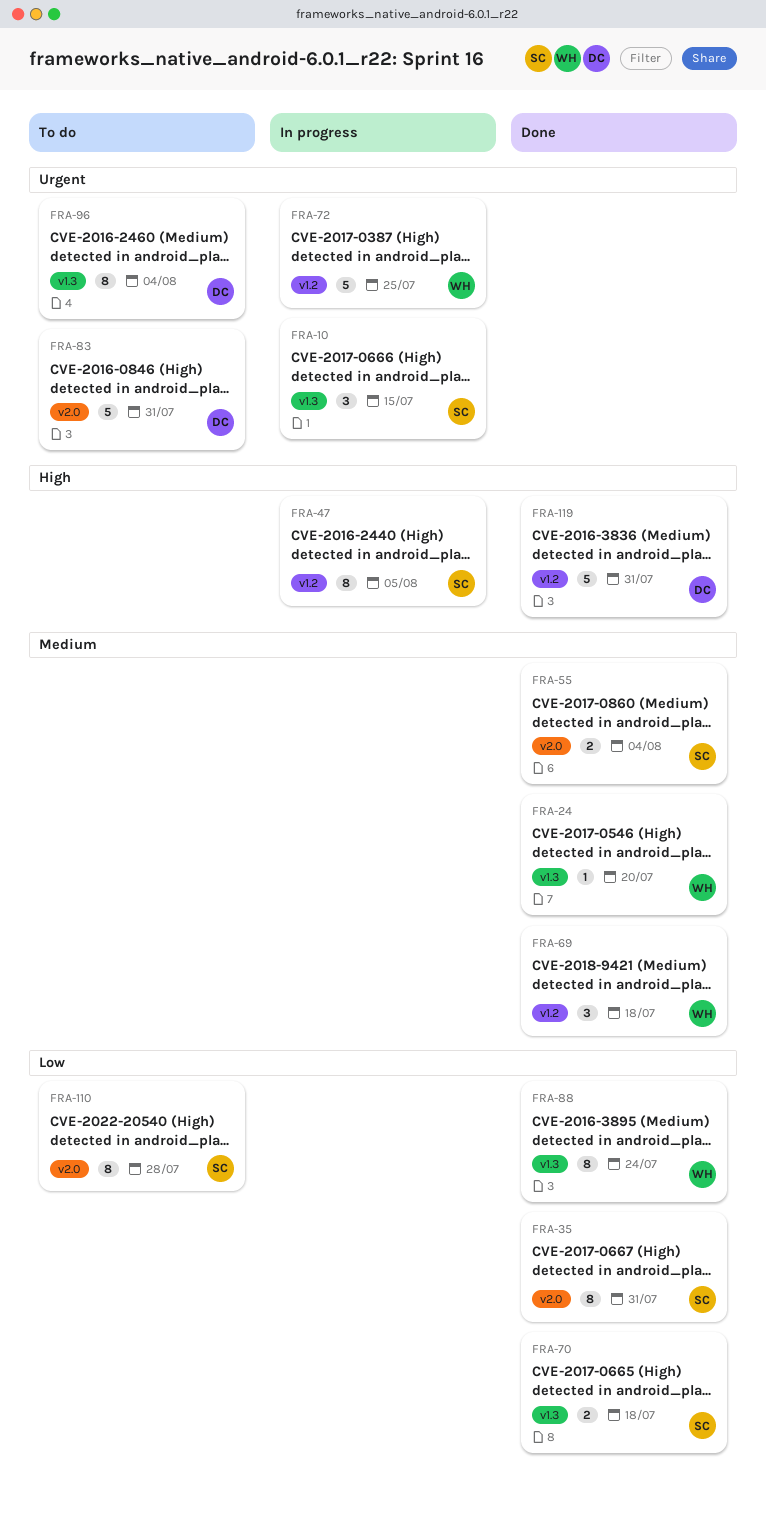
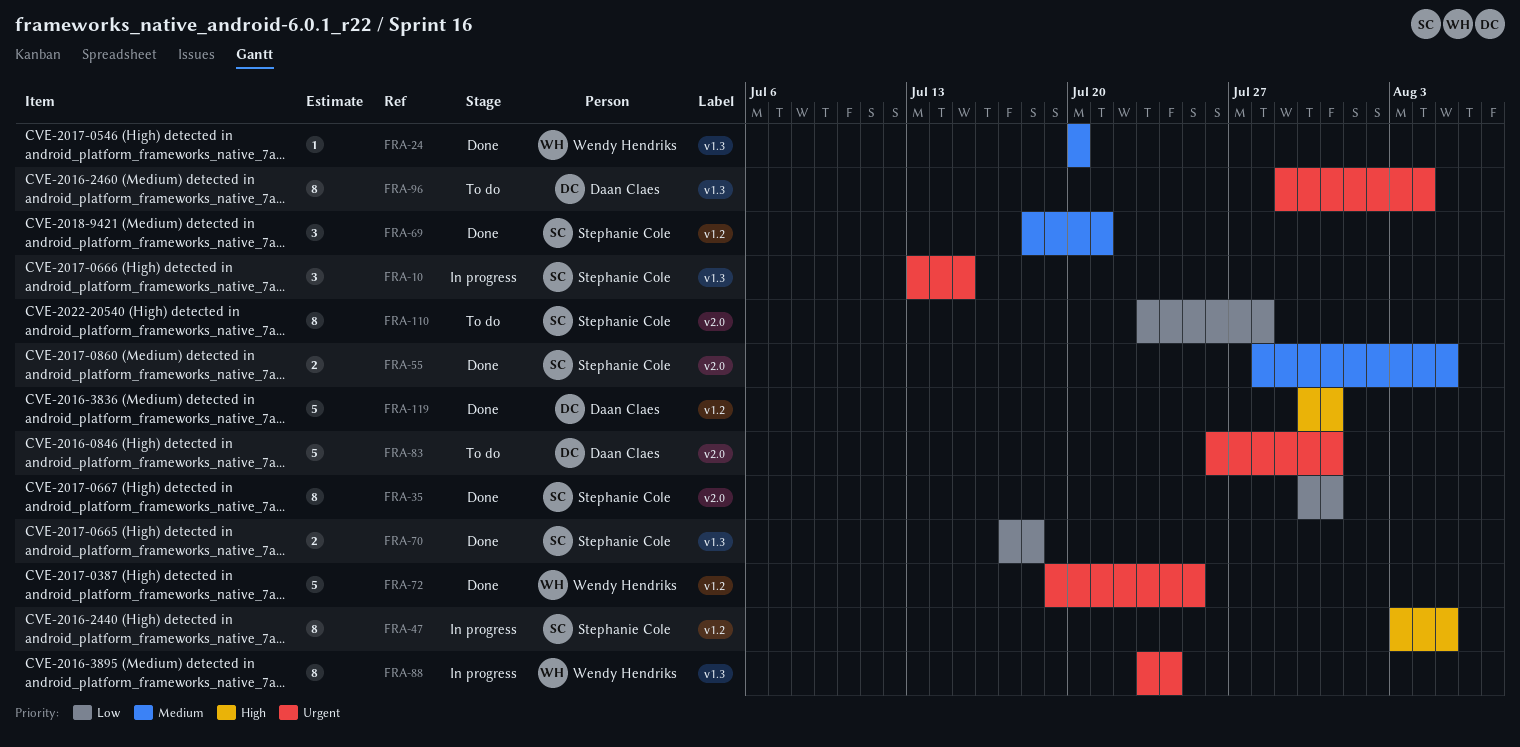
FRA-55, due: Aug 4 -> Aug 5
FRA-69, owner: Wendy Hendriks -> Stephanie Cole
FRA-69, due: Jul 18 -> Jul 21
FRA-72, status: In progress -> Done
FRA-88, status: Done -> In progress
FRA-88, priority: Low -> Urgent

